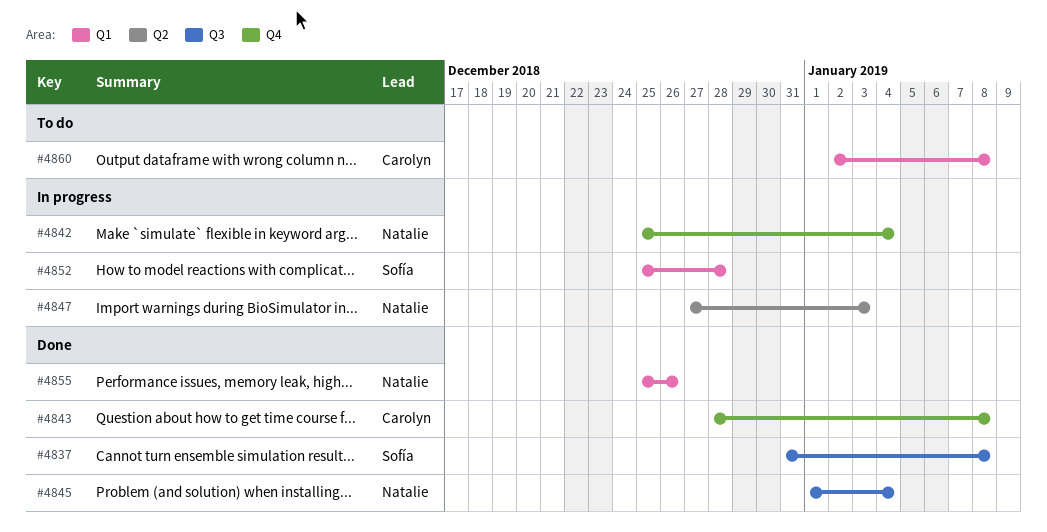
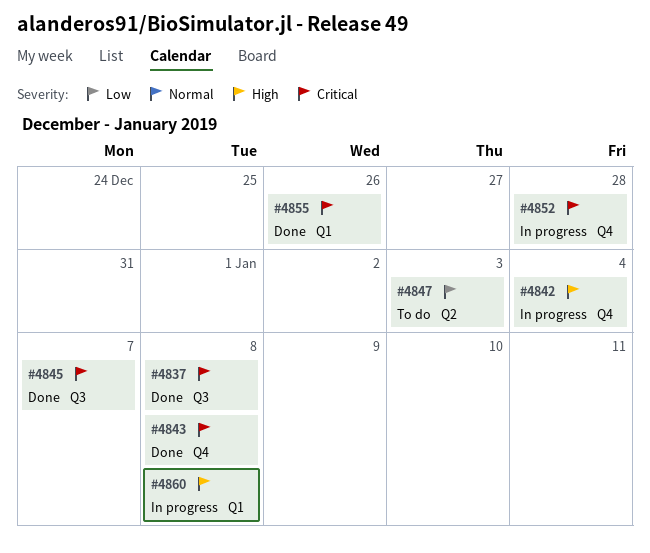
#4845, due: Jan 4 -> Jan 7
#4847, status: In progress -> To do
#4852, label: Q1 -> Q4
#4860, status: To do -> In progress

